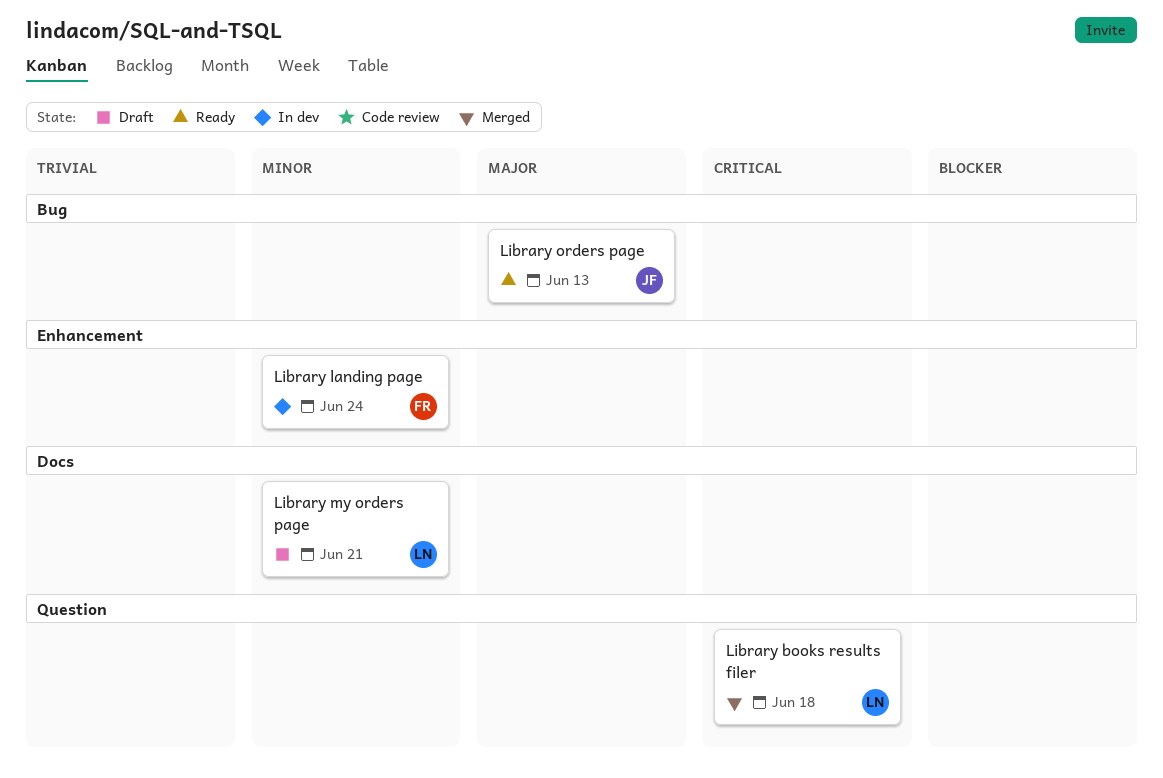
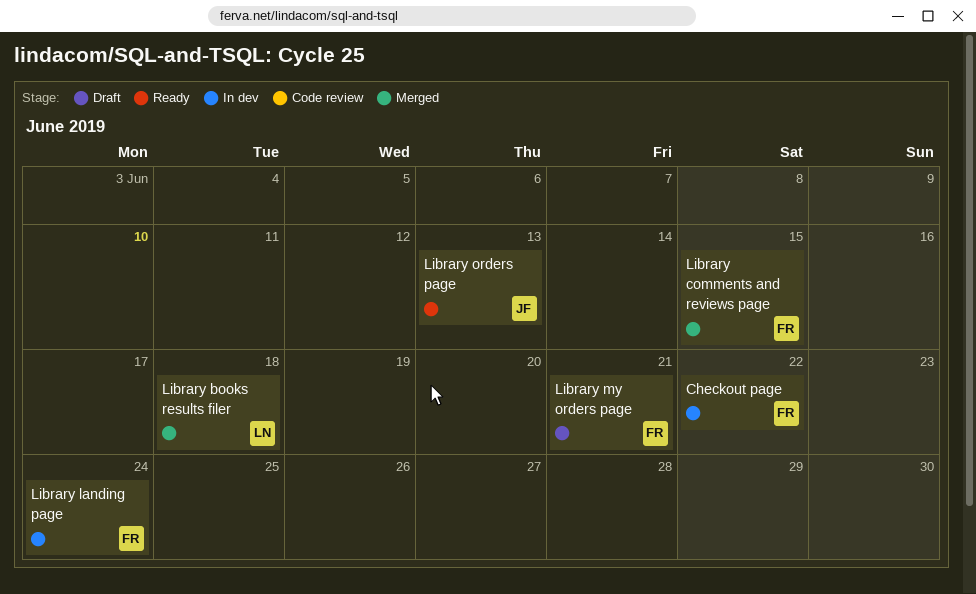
Checkout page: none -> present
Library comments and reviews page: none -> present
Library my orders page, owner: LN -> FR

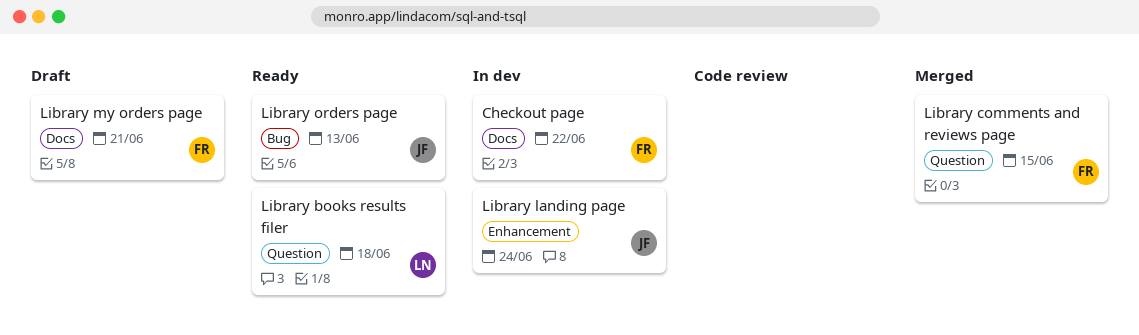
Library books results filer, status: Merged -> Ready
Library landing page, owner: FR -> JF

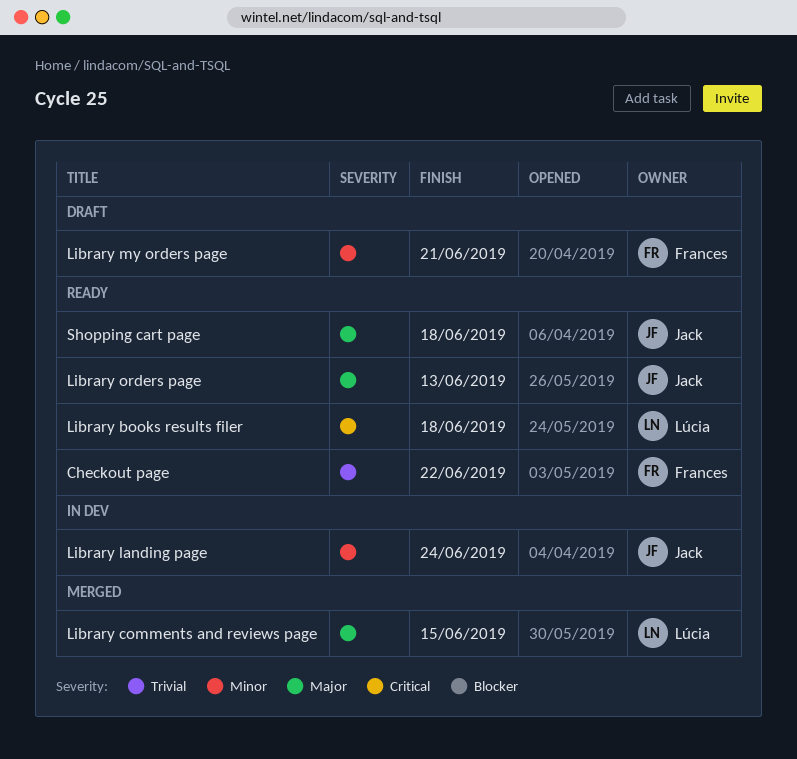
Checkout page, status: In dev -> Ready
Library comments and reviews page, owner: Frances -> Lúcia
Shopping cart page: none -> present

